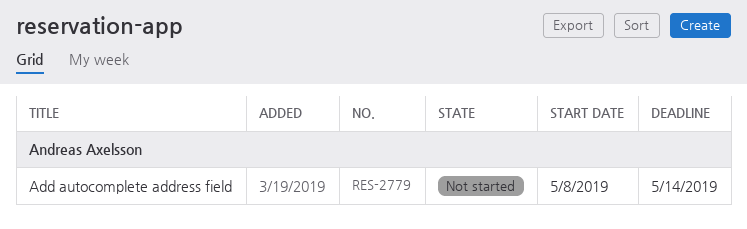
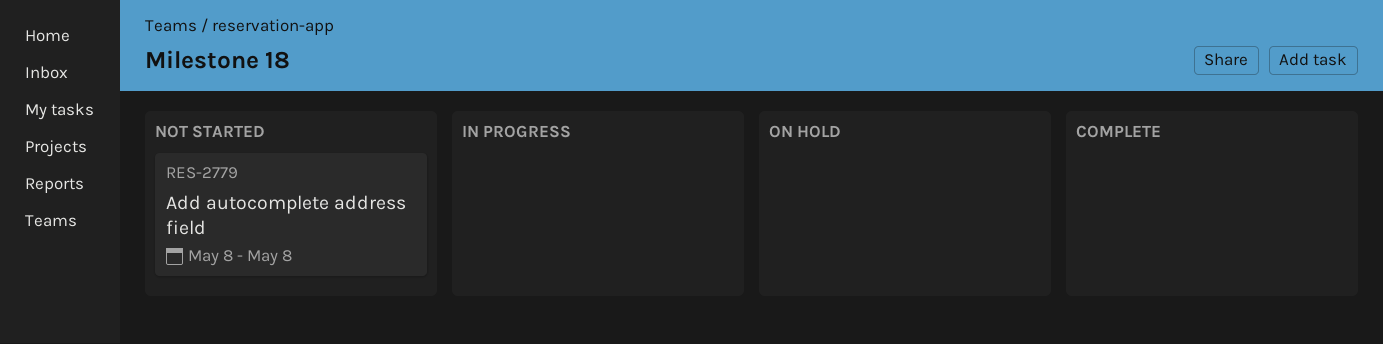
RES-2779, due: May 14 -> May 8

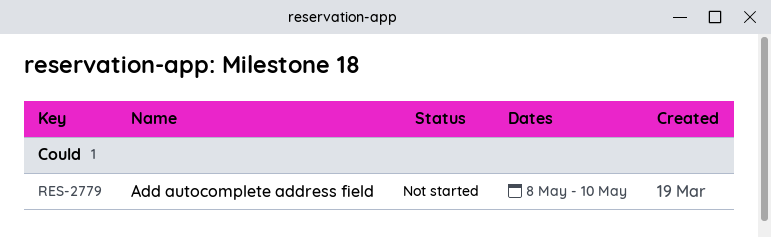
RES-2779, due: May 8 -> May 10

